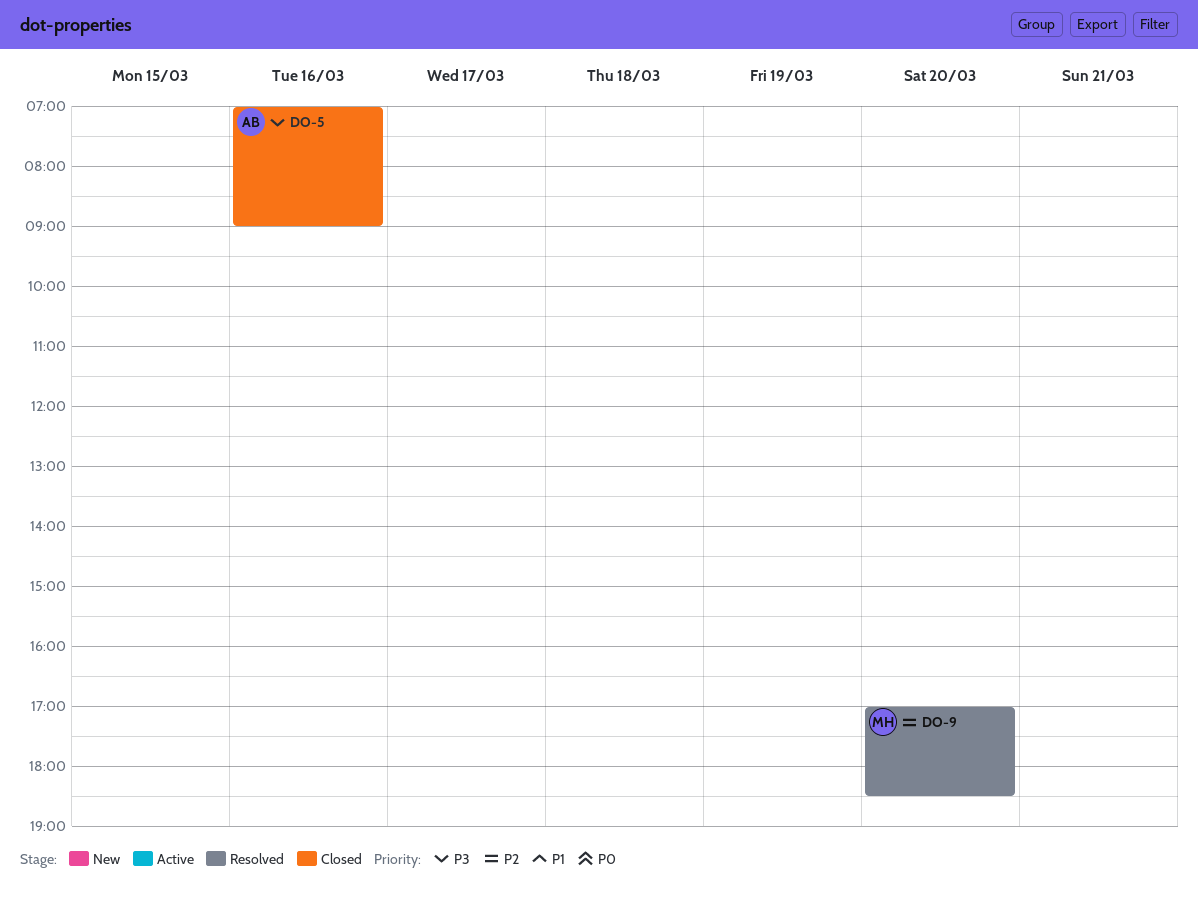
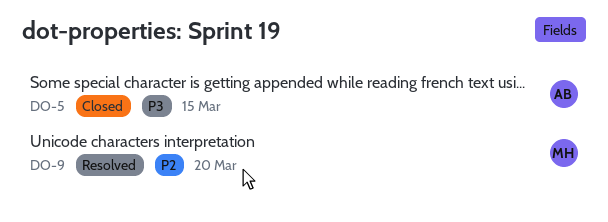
DO-5, day: Mar 16 -> Mar 15

